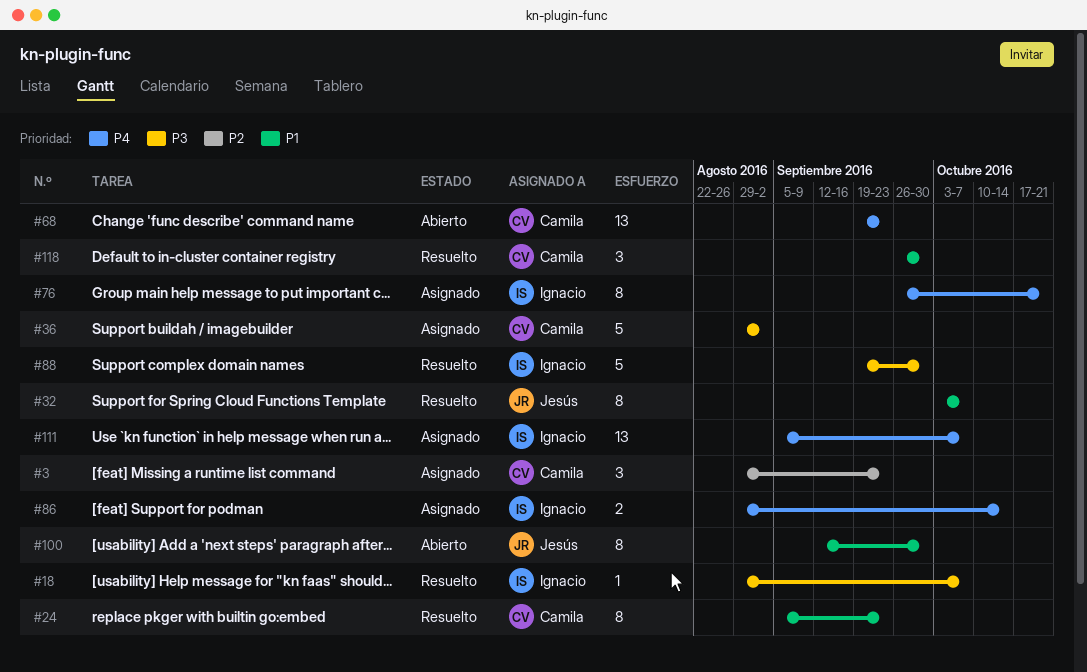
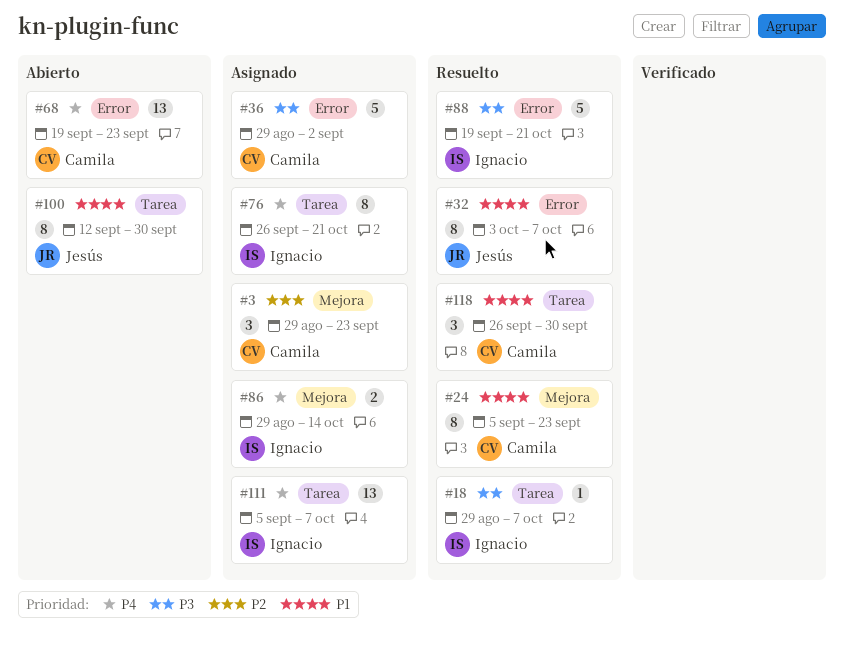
#88, due: Sep 30 -> Oct 21

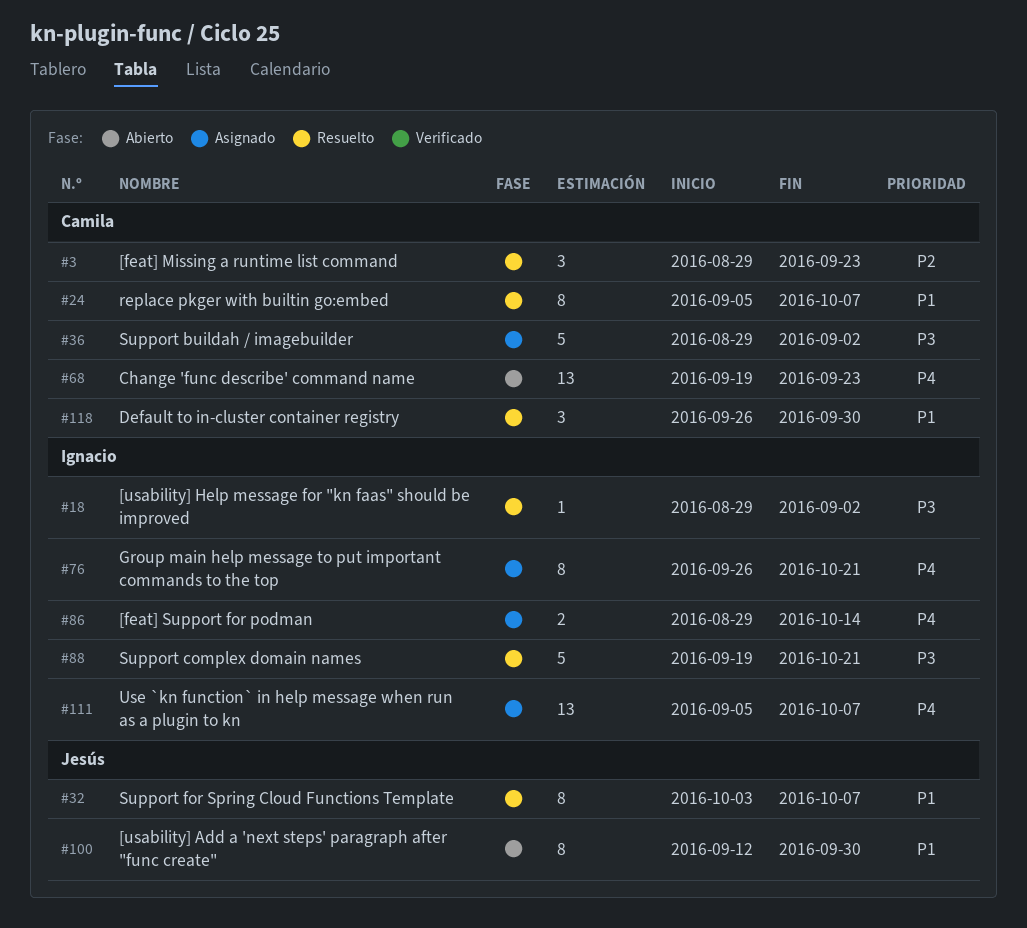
#3, status: Asignado -> Resuelto
#18, due: Oct 7 -> Sep 2
#24, due: Sep 23 -> Oct 7

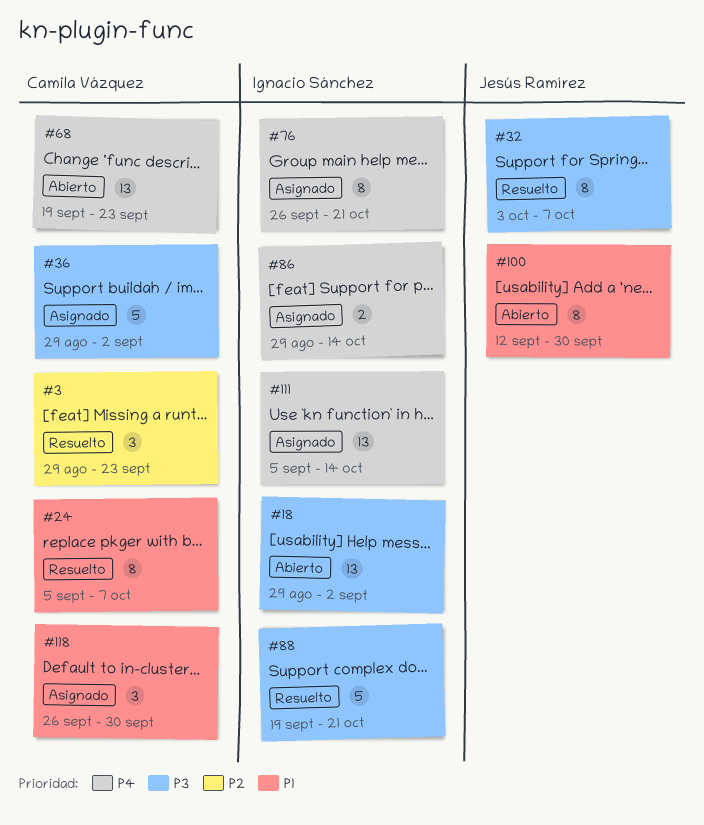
#18, status: Resuelto -> Abierto
#18, estimate: 1 -> 13
#32, priority: P1 -> P3
#111, due: Oct 7 -> Oct 14
#118, status: Resuelto -> Asignado

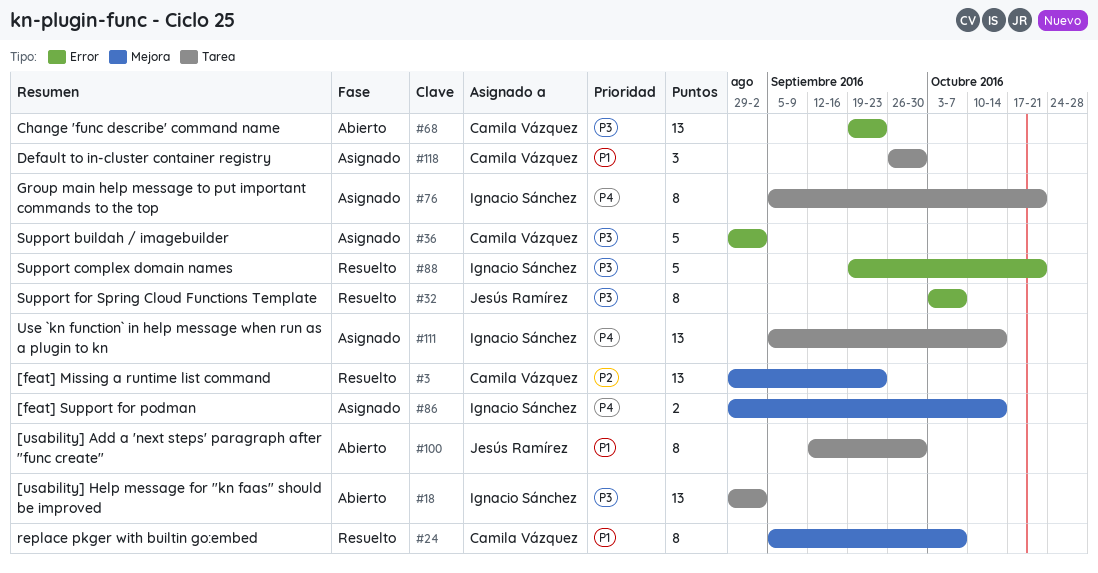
#3, estimate: 3 -> 13
#68, priority: P4 -> P3
#76, start: Sep 26 -> Sep 5

